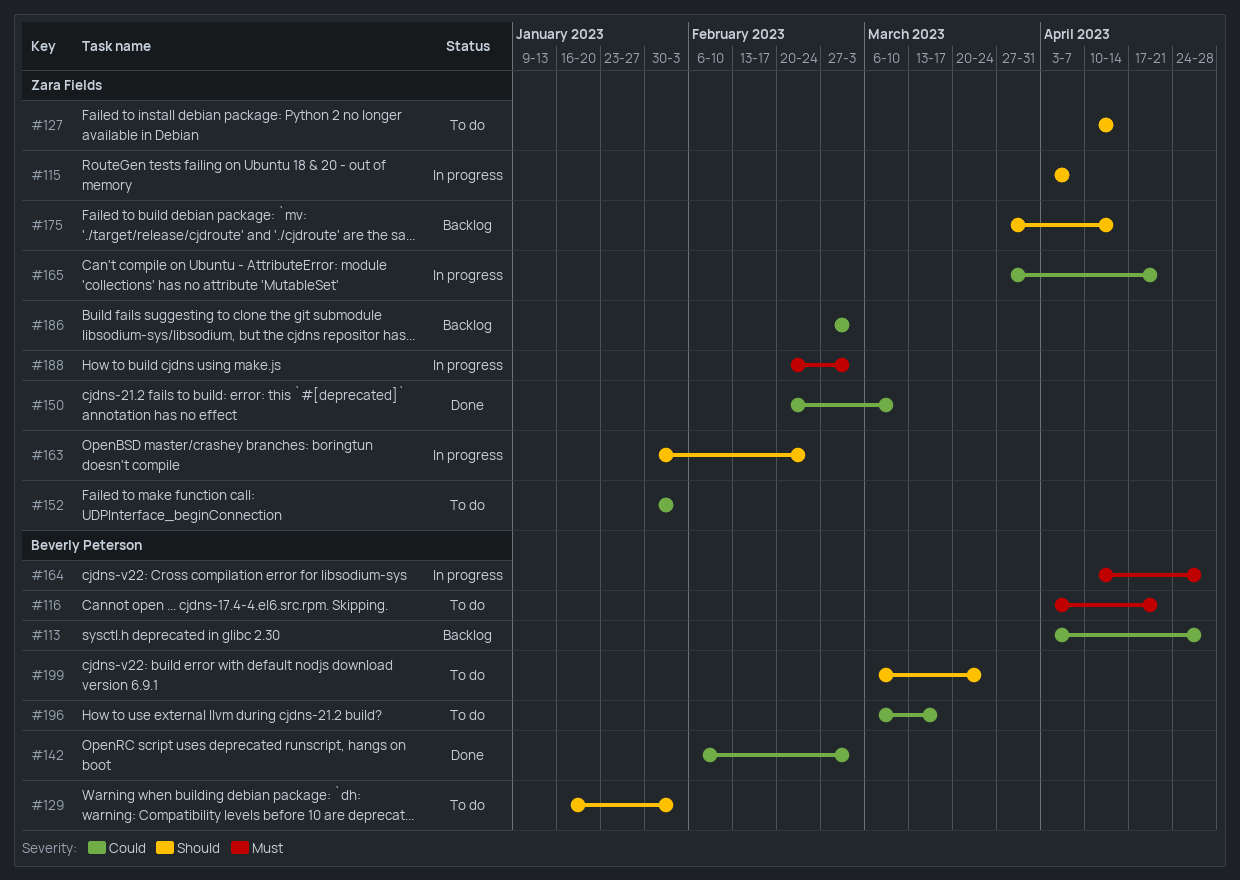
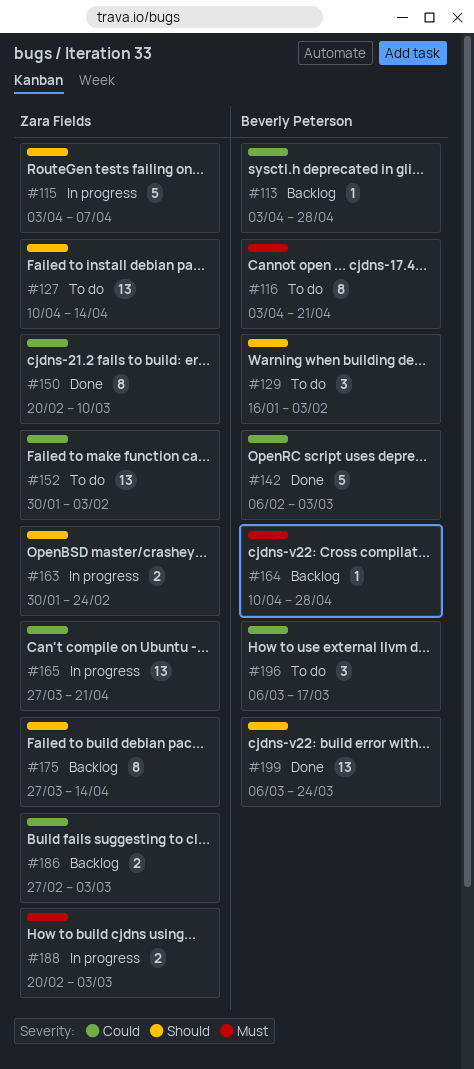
#164, status: In progress -> Backlog
#199, status: To do -> Done

